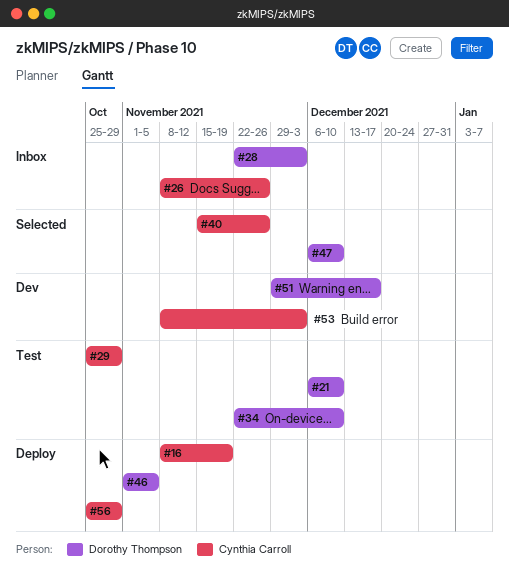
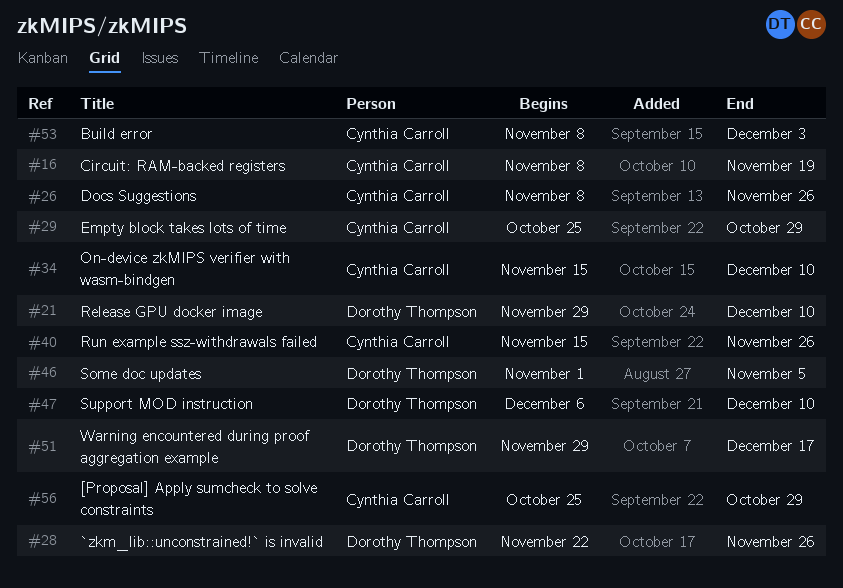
#21, start: Dec 6 -> Nov 29
#28, due: Dec 3 -> Nov 26
#34, owner: Dorothy Thompson -> Cynthia Carroll
#34, start: Nov 22 -> Nov 15

